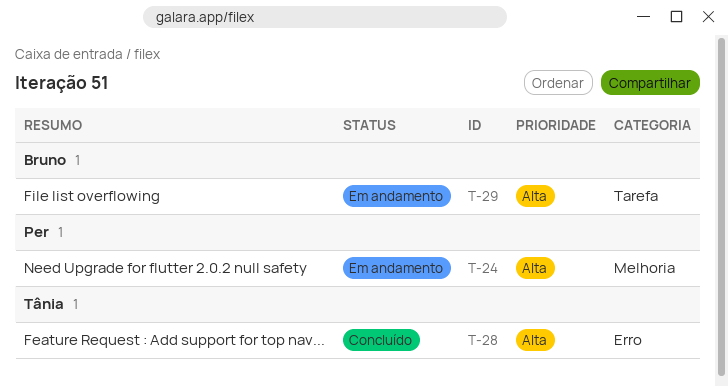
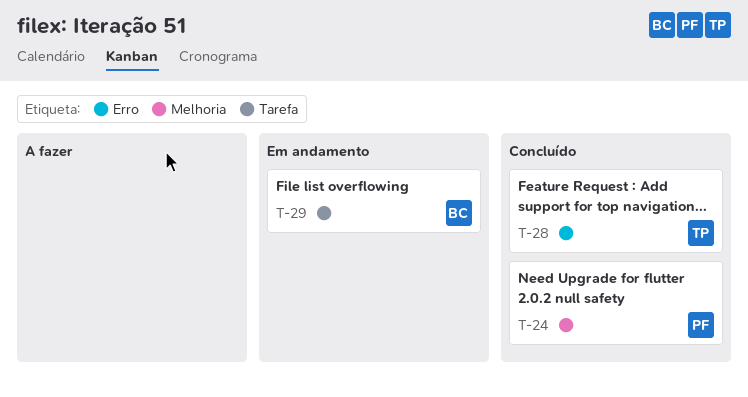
T-24, status: Em andamento -> Concluído

